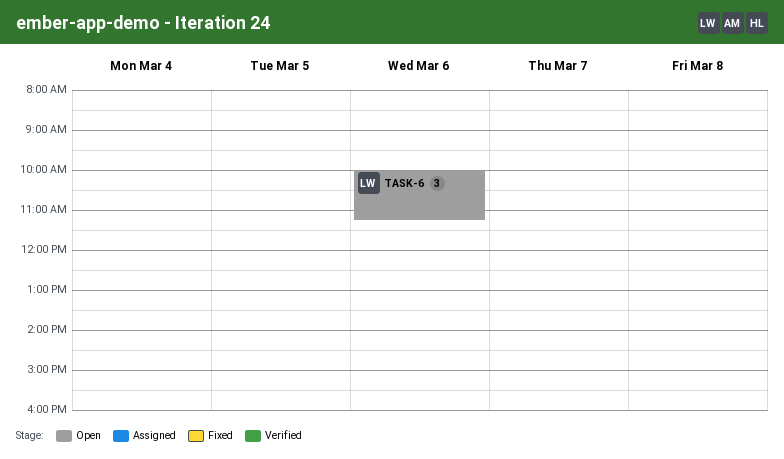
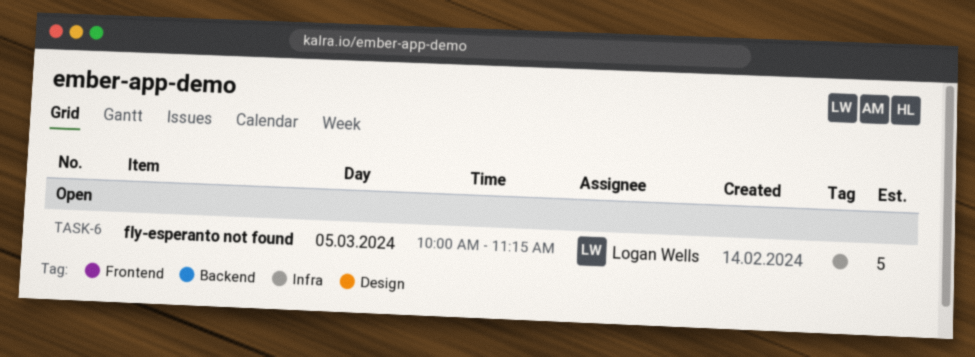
TASK-6, estimate: 3 -> 5
TASK-6, day: Mar 6 -> Mar 5

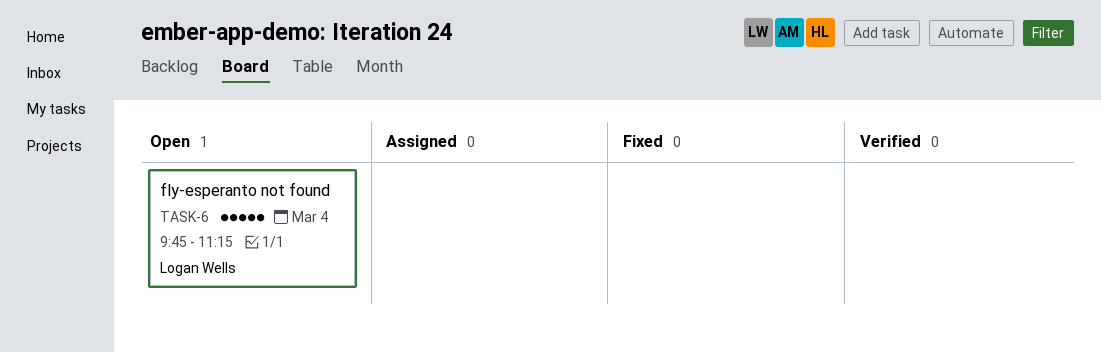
TASK-6, day: Mar 5 -> Mar 4
TASK-6, begins: 10:00 -> 09:45

